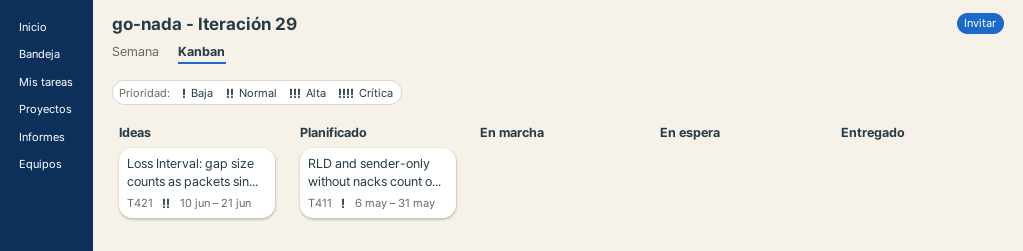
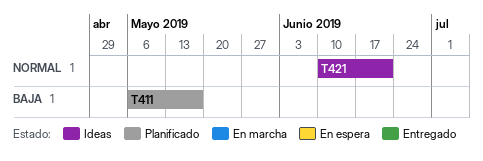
T411, due: May 31 -> May 17

